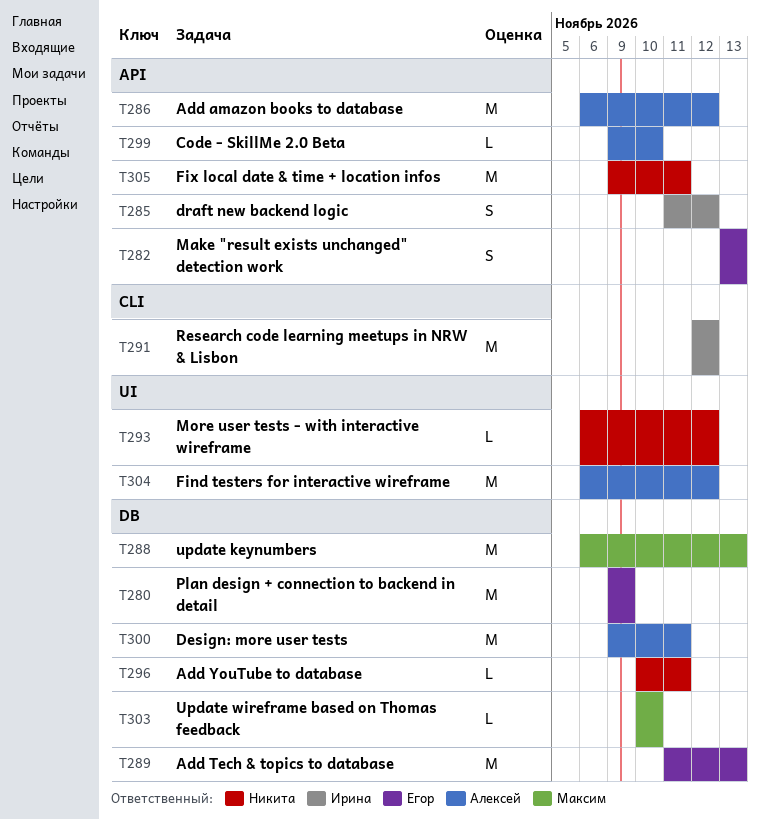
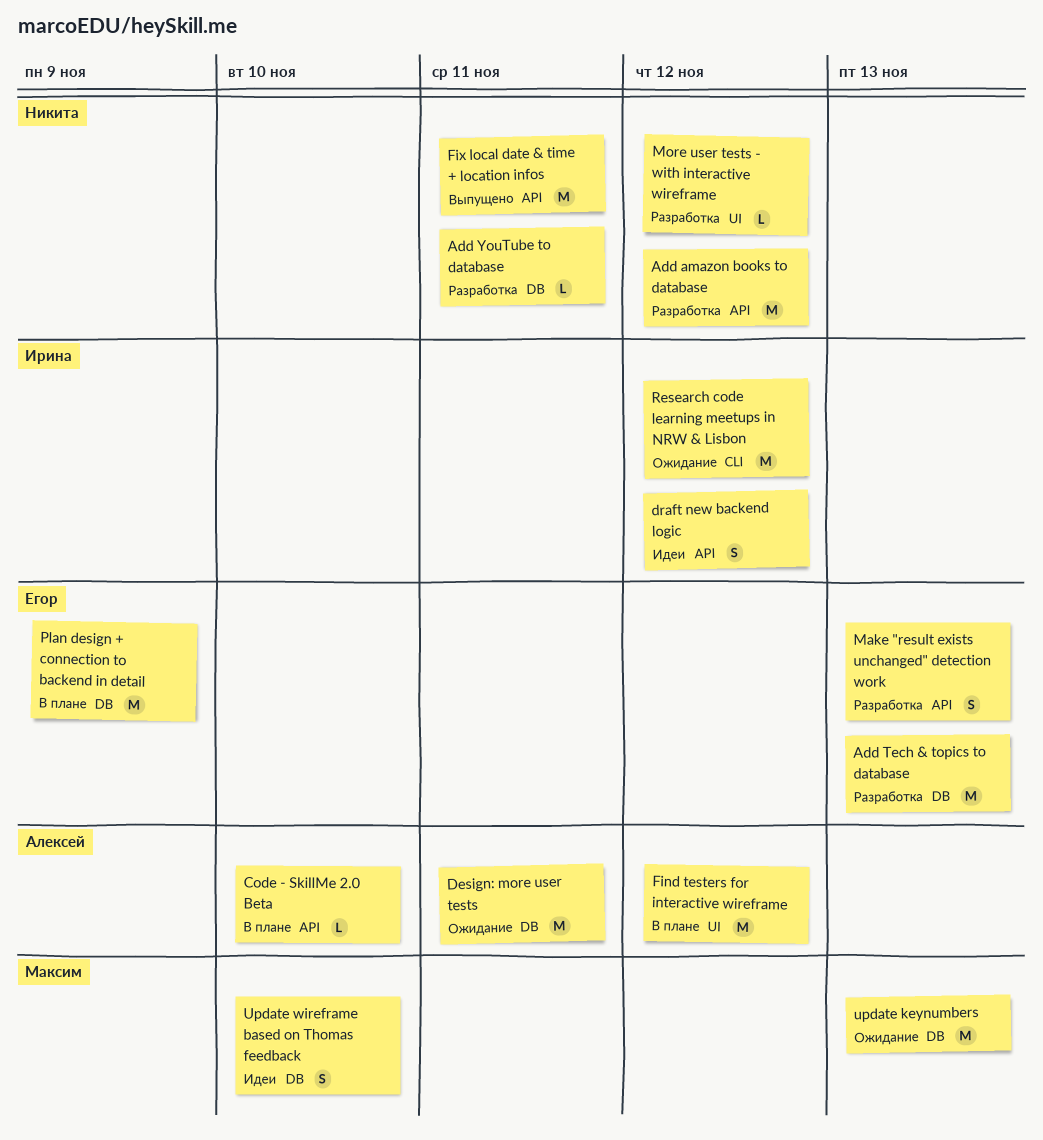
Add amazon books to database, owner: Алексей -> Никита
Update wireframe based on Thomas feedback, estimate: L -> S

